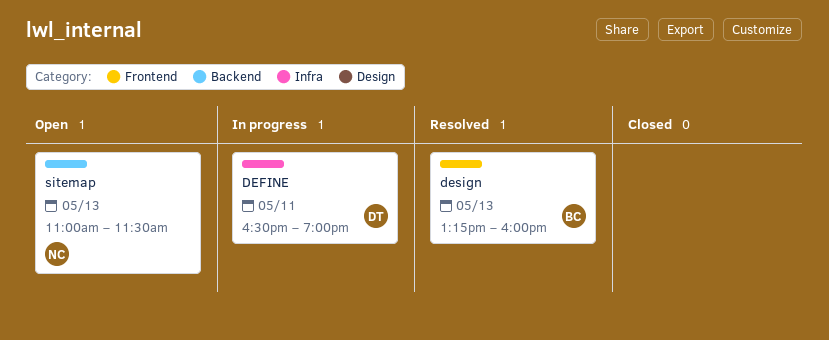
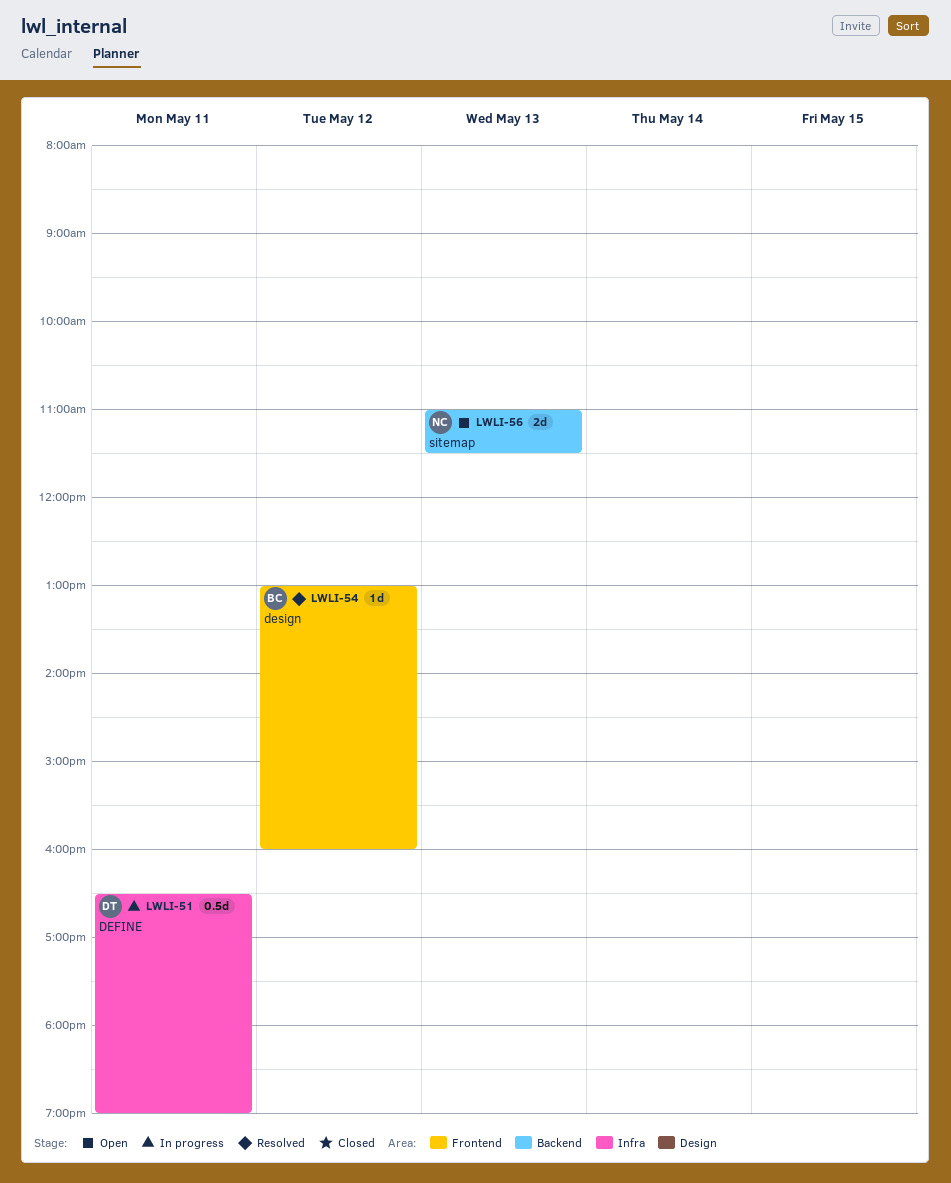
design, day: May 13 -> May 12
design, begins: 13:15 -> 13:00

